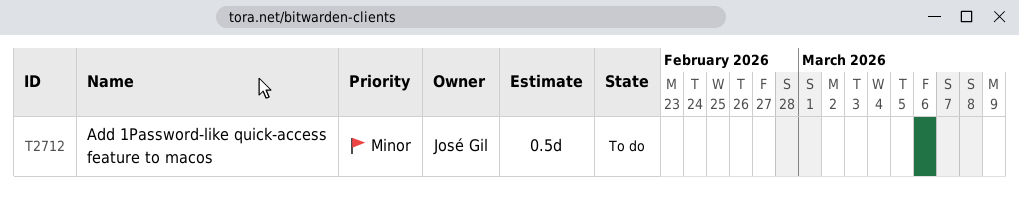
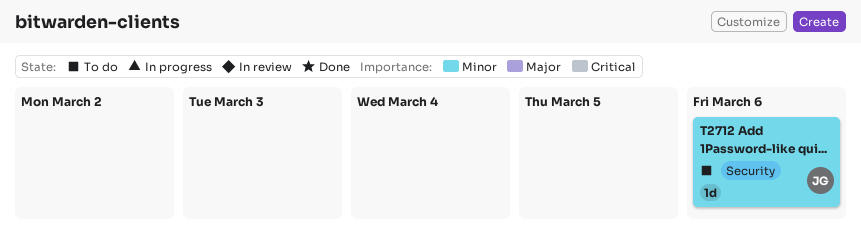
T2712, estimate: 0.5d -> 1d

